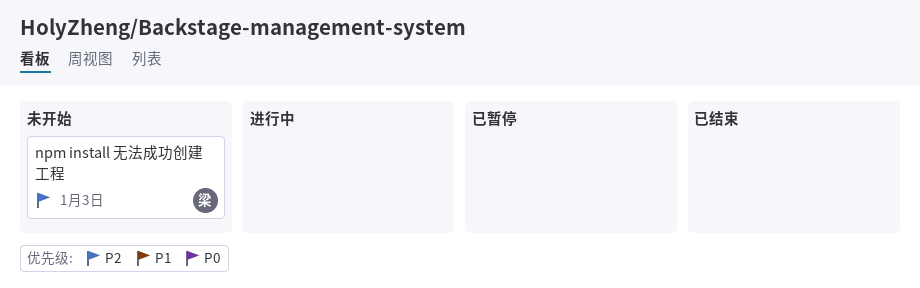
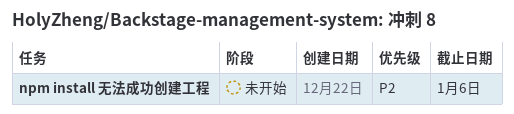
npm install 无法成功创建工程, due: Jan 3 -> Jan 6

